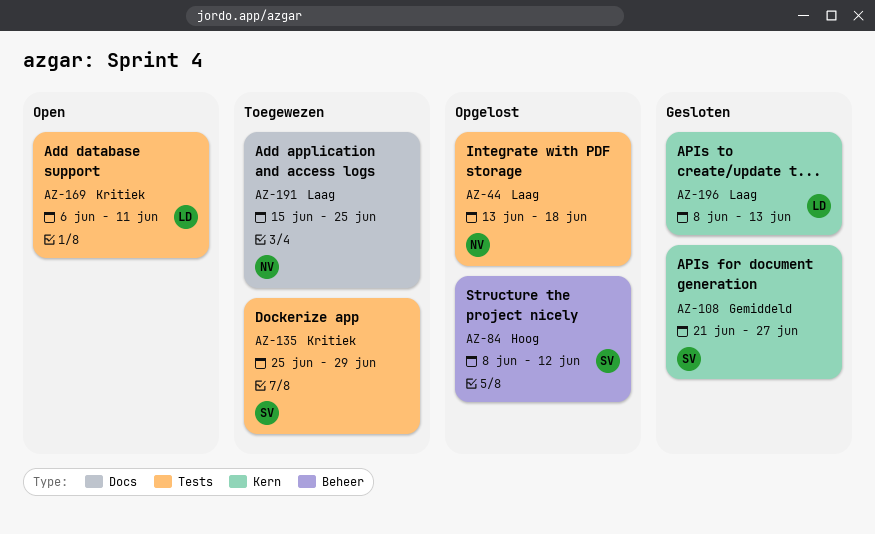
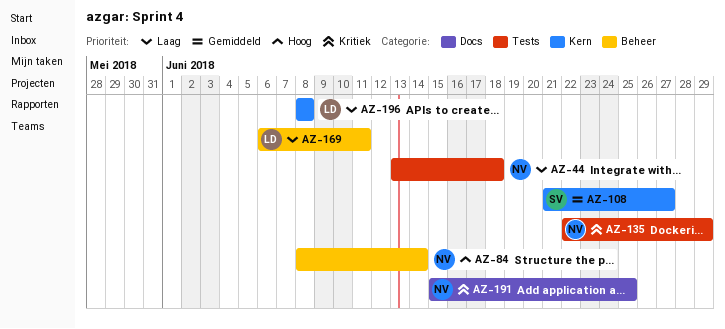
AZ-84, owner: SV -> NV
AZ-84, due: Jun 12 -> Jun 14
AZ-135, owner: SV -> NV
AZ-135, start: Jun 25 -> Jun 22
AZ-169, priority: Kritiek -> Laag
AZ-169, label: Tests -> Beheer
AZ-191, priority: Laag -> Kritiek
AZ-196, due: Jun 13 -> Jun 8

